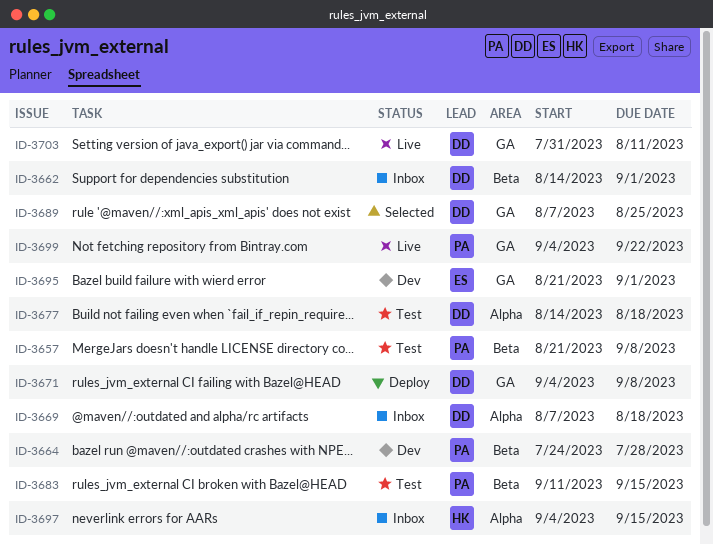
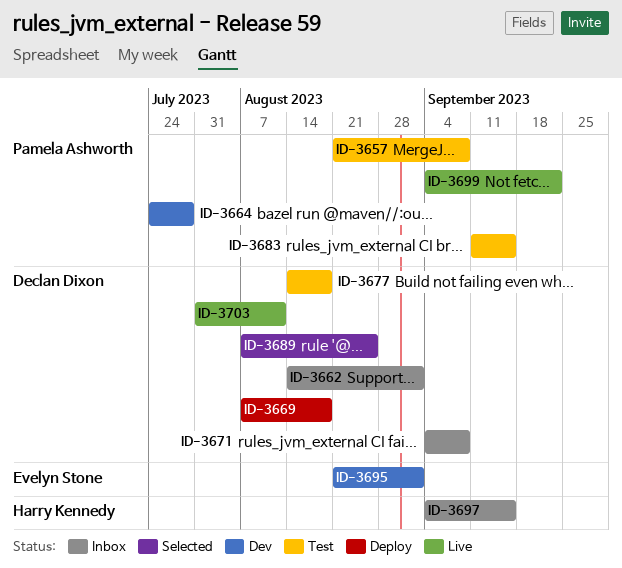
ID-3669, status: Inbox -> Deploy
ID-3671, status: Deploy -> Inbox

